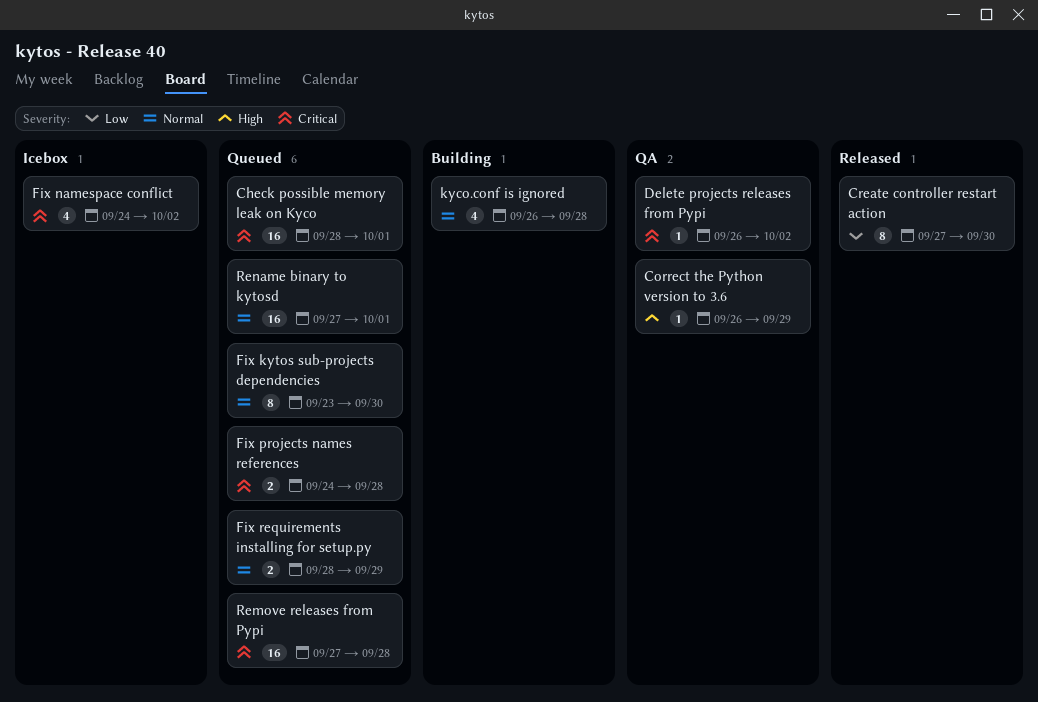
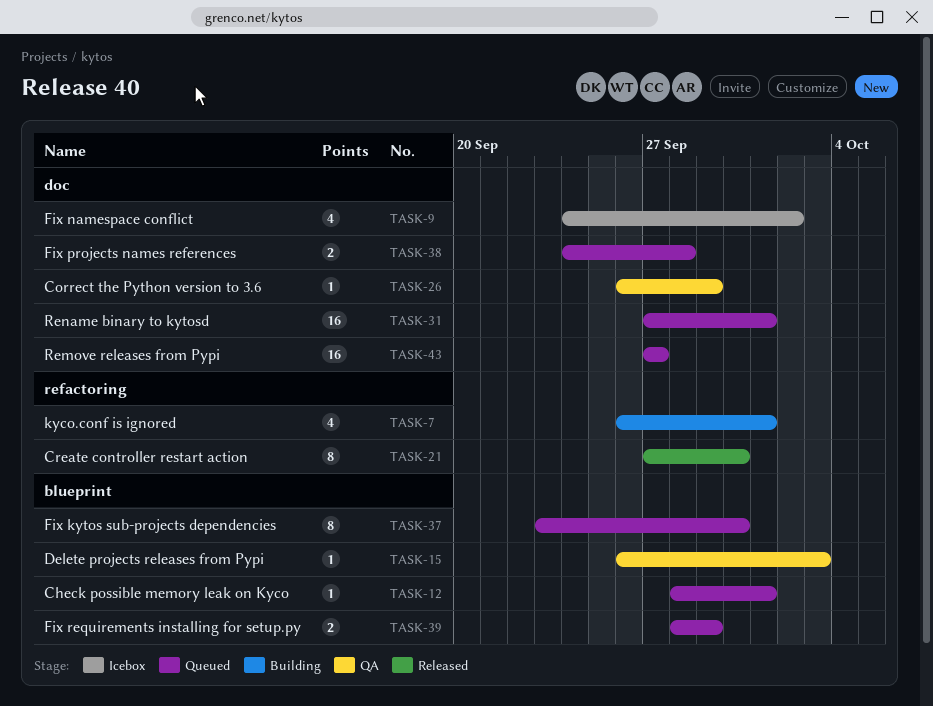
Check possible memory leak on Kyco, estimate: 16 -> 1
Delete projects releases from Pypi, due: Oct 2 -> Oct 3
kyco.conf is ignored, due: Sep 28 -> Oct 1
Remove releases from Pypi, due: Sep 28 -> Sep 27

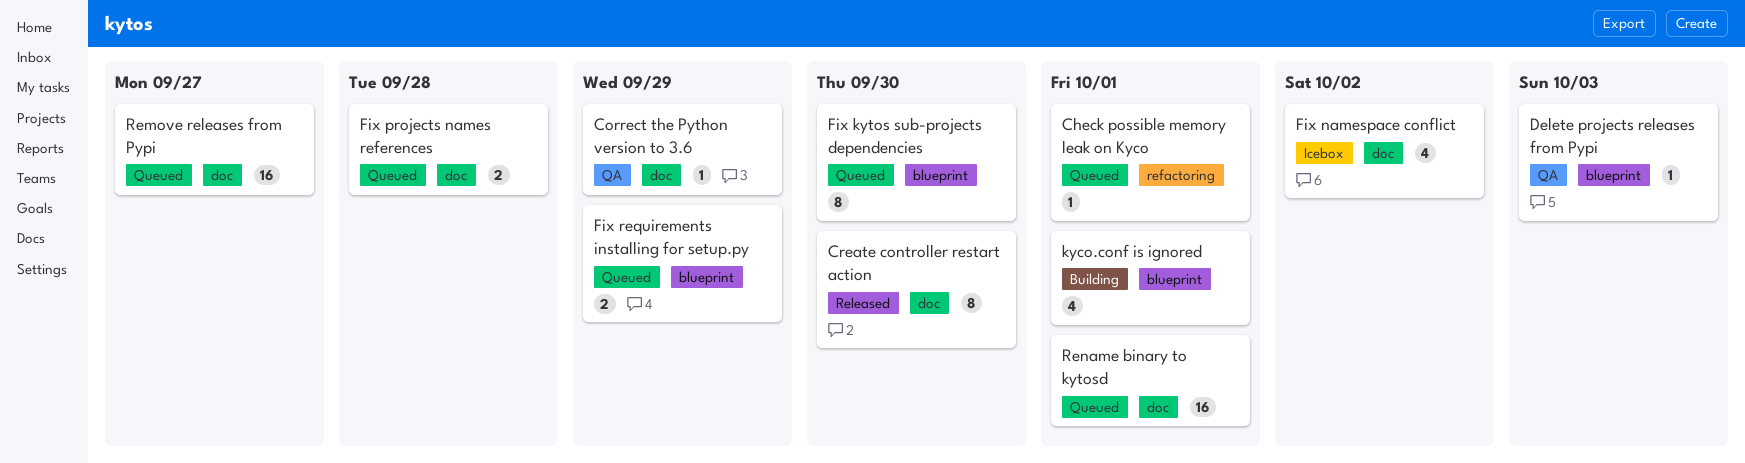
Check possible memory leak on Kyco, label: blueprint -> refactoring
Create controller restart action, label: refactoring -> doc
kyco.conf is ignored, label: refactoring -> blueprint

